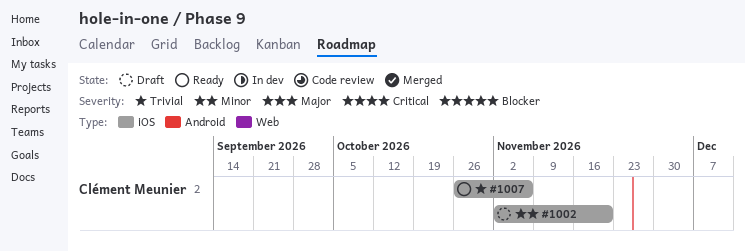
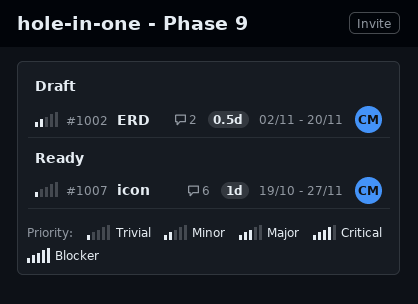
#1007, start: Oct 26 -> Oct 19
#1007, due: Nov 6 -> Nov 27

